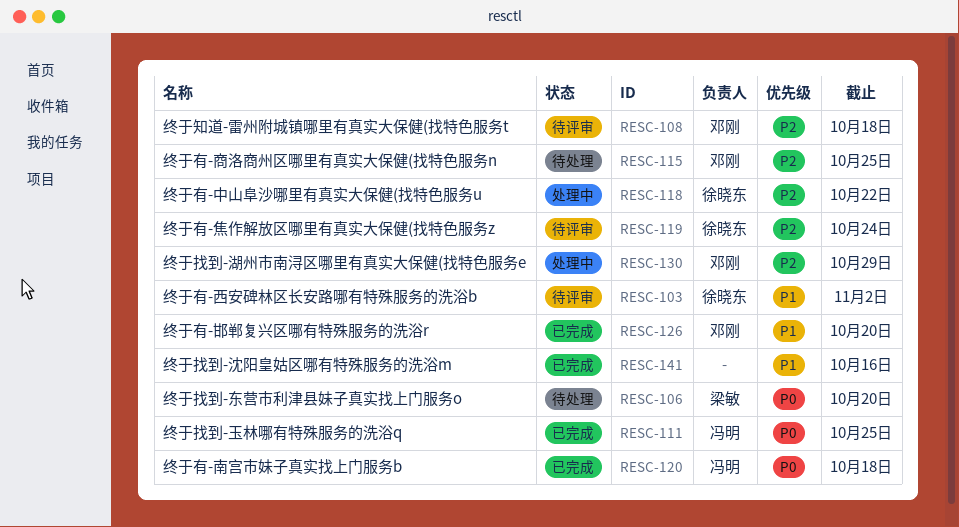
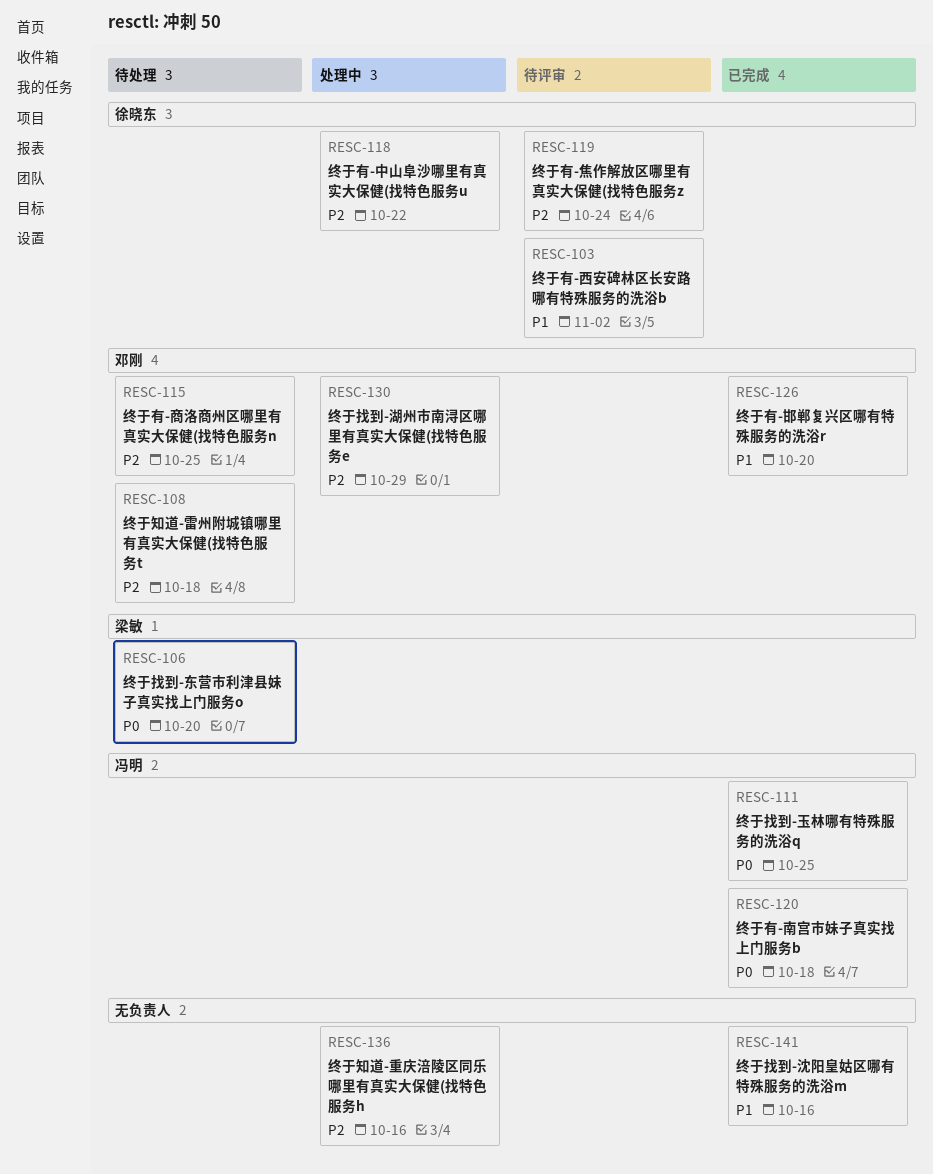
RESC-108, status: 待评审 -> 待处理
RESC-136: none -> present

